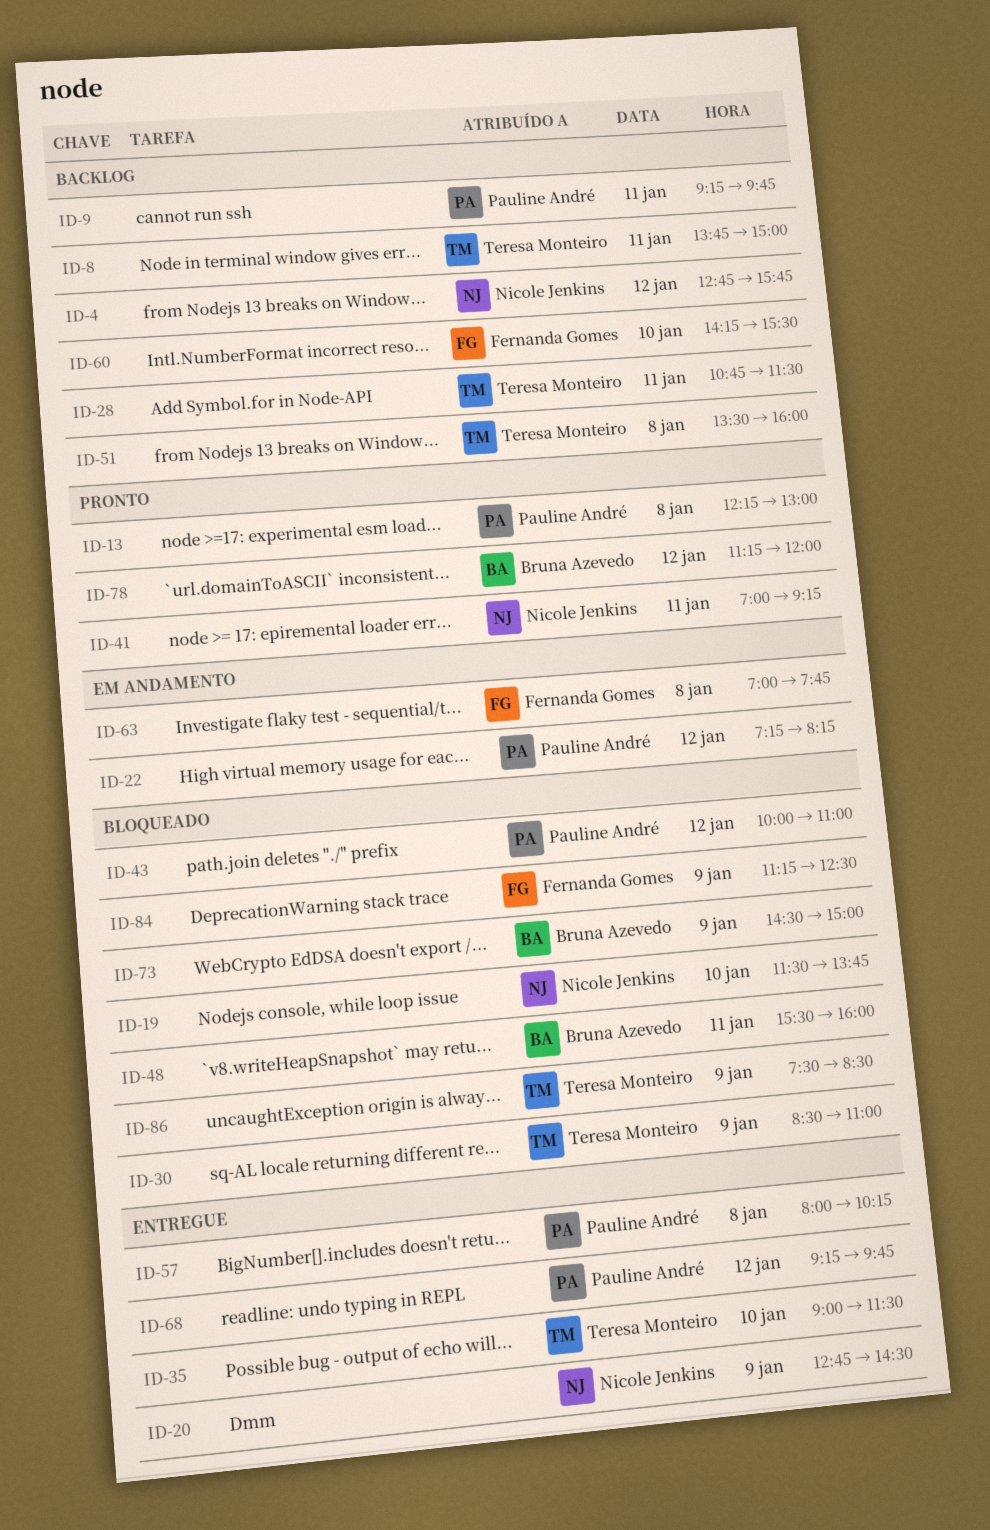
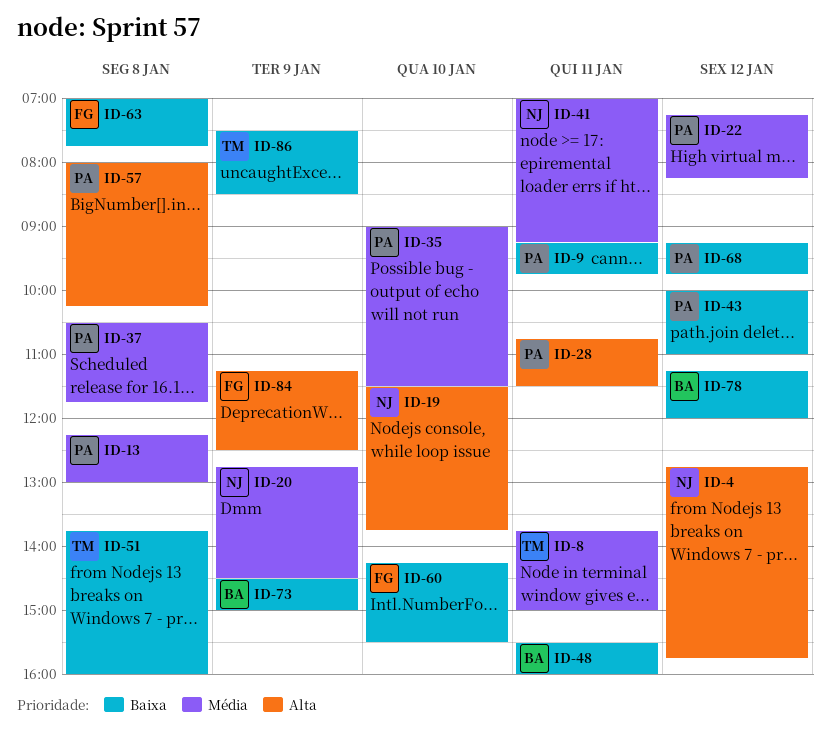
ID-28, owner: Teresa Monteiro -> Pauline André
ID-30: present -> none
ID-35, owner: Teresa Monteiro -> Pauline André
ID-37: none -> present
ID-51, begins: 13:30 -> 13:45

